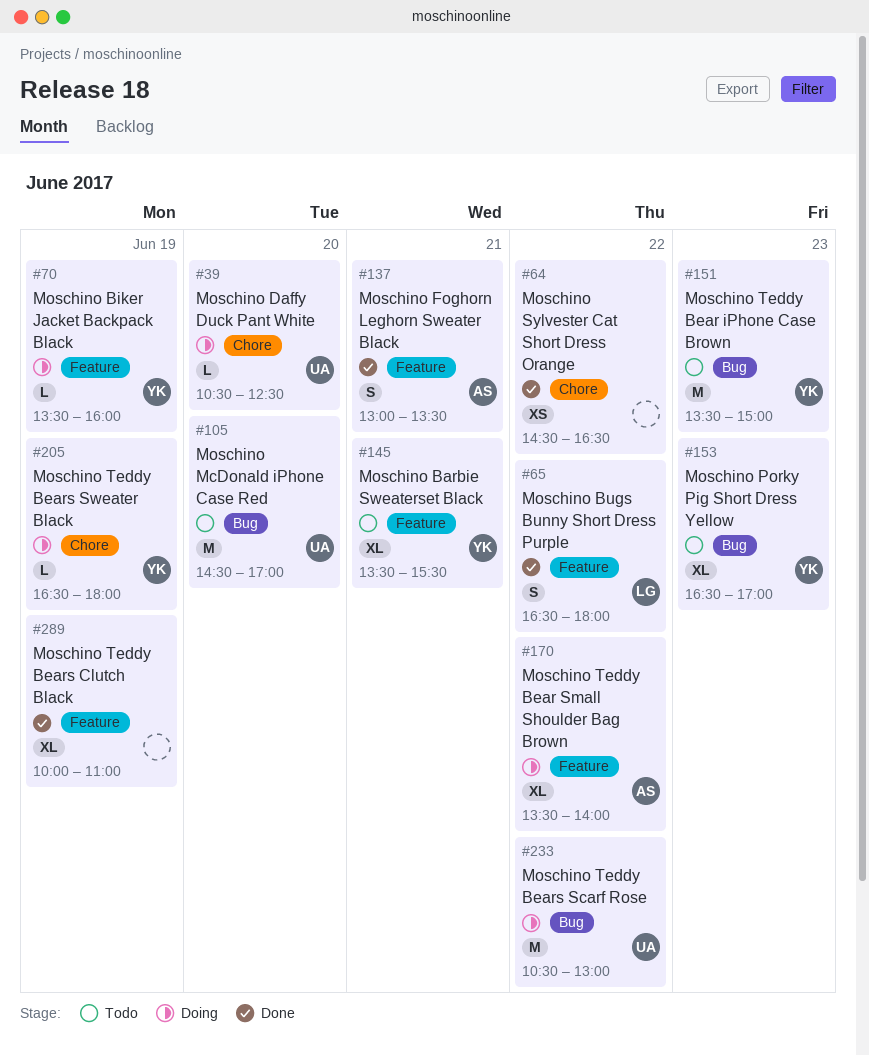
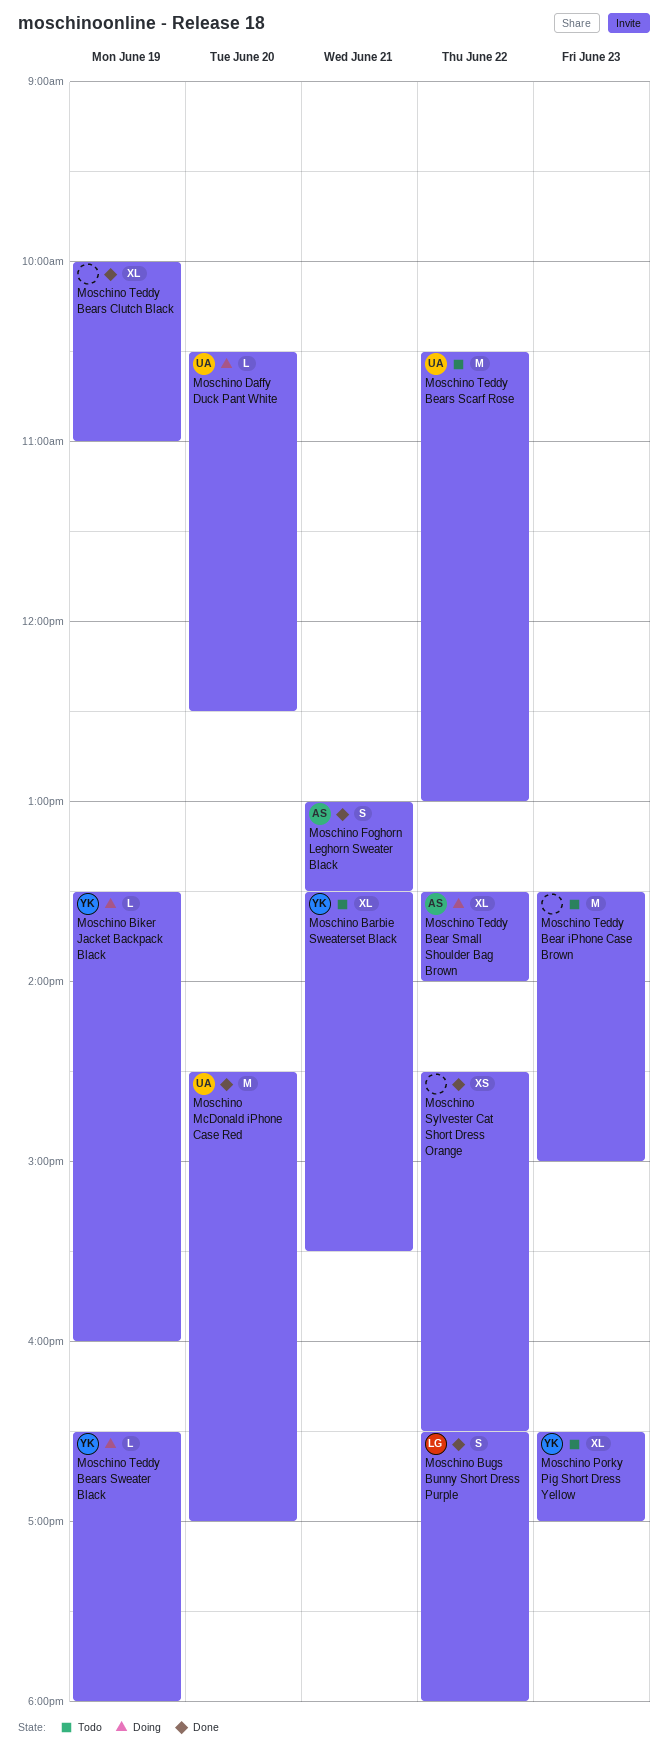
Moschino McDonald iPhone Case Red, status: Todo -> Done
Moschino Teddy Bear iPhone Case Brown, owner: YK -> none
Moschino Teddy Bears Scarf Rose, status: Doing -> Todo

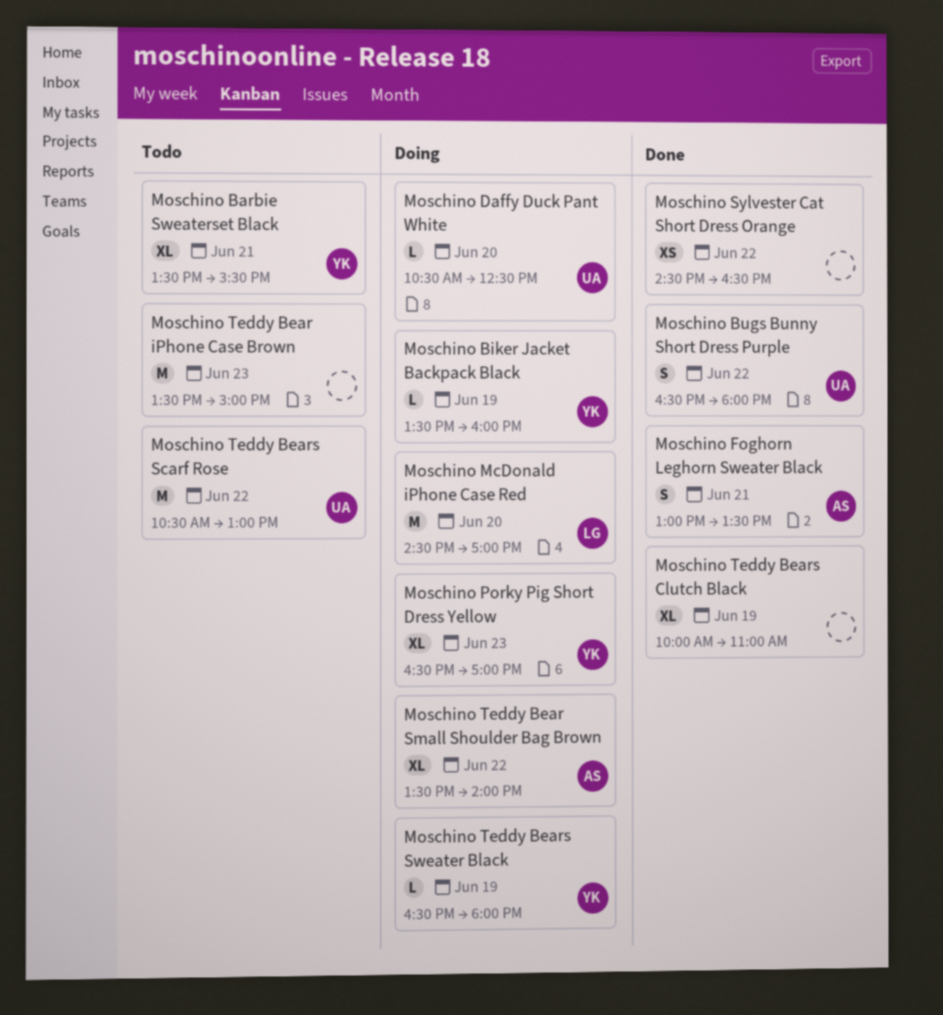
Moschino Bugs Bunny Short Dress Purple, owner: LG -> UA
Moschino McDonald iPhone Case Red, status: Done -> Doing
Moschino McDonald iPhone Case Red, owner: UA -> LG
Moschino Porky Pig Short Dress Yellow, status: Todo -> Doing

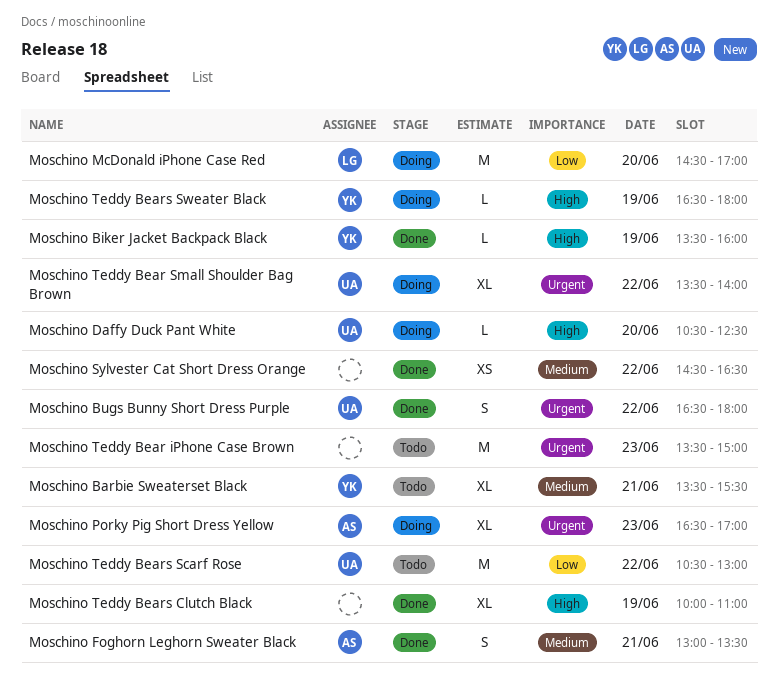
Moschino Biker Jacket Backpack Black, status: Doing -> Done
Moschino Porky Pig Short Dress Yellow, owner: YK -> AS
Moschino Teddy Bear Small Shoulder Bag Brown, owner: AS -> UA

